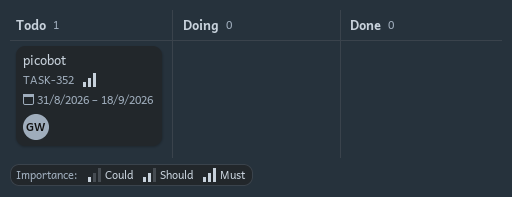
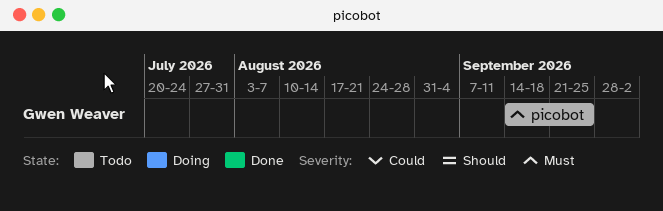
picobot, start: Aug 31 -> Sep 14
picobot, due: Sep 18 -> Sep 25

